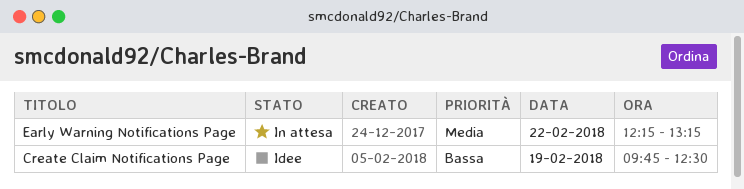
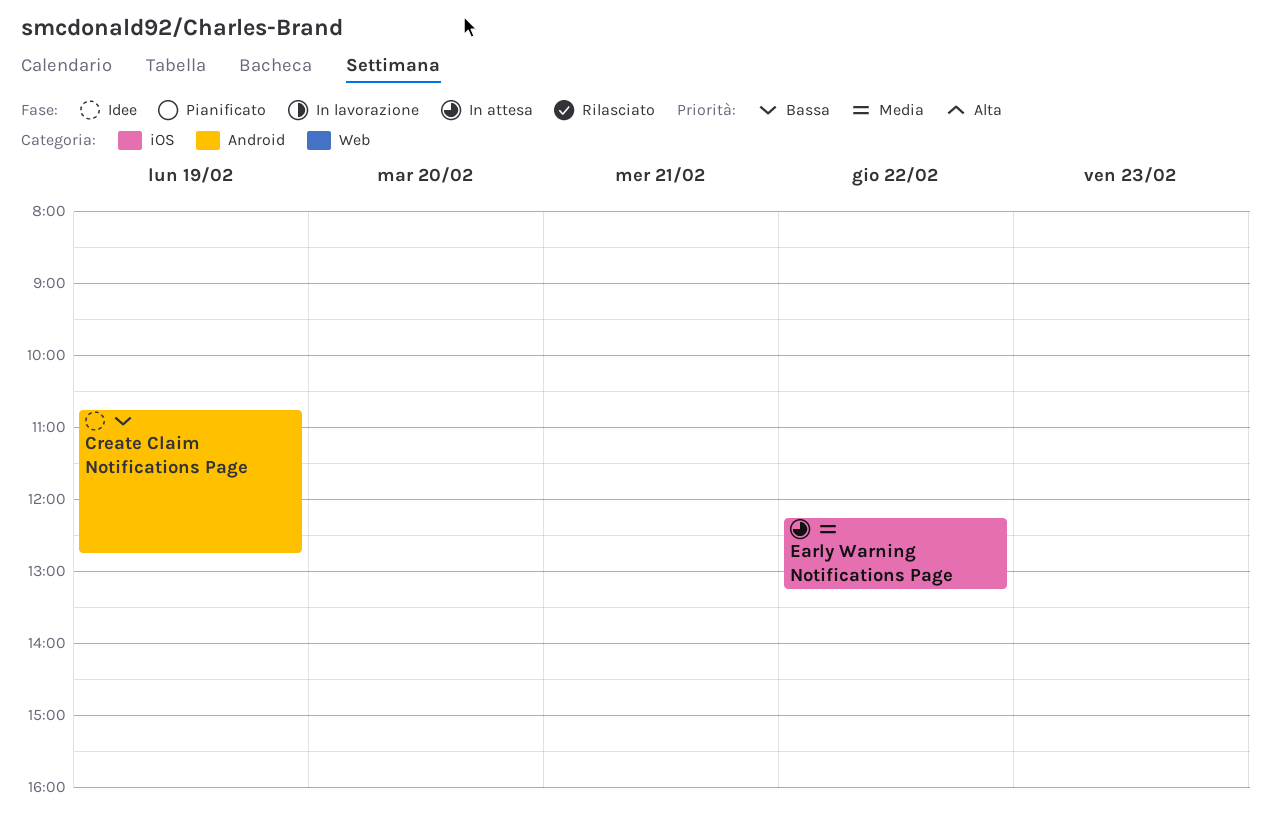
Create Claim Notifications Page, begins: 09:45 -> 10:45
Create Claim Notifications Page, ends: 12:30 -> 12:45

